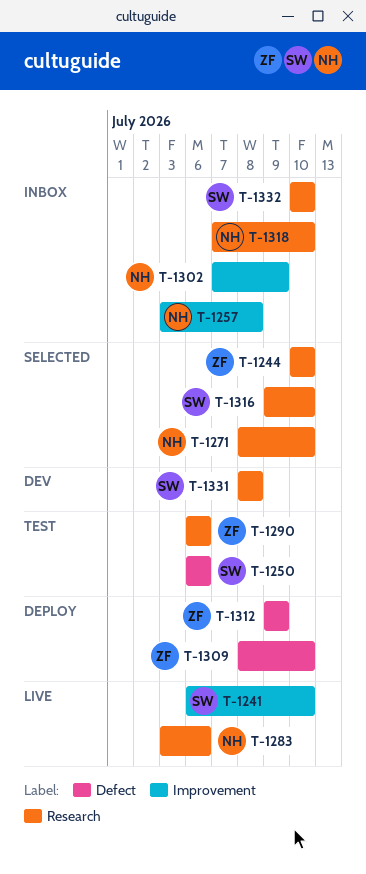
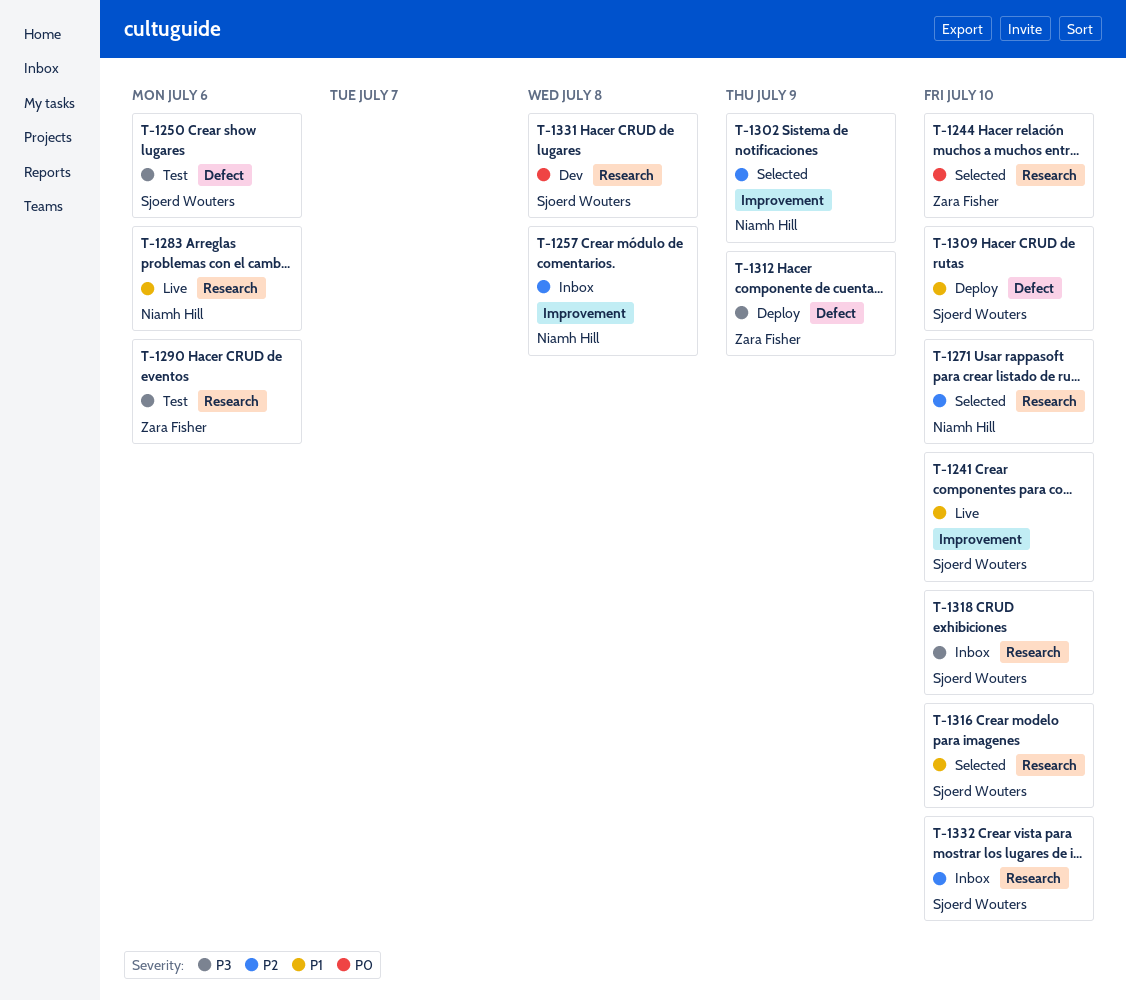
T-1302, status: Inbox -> Selected
T-1309, owner: Zara Fisher -> Sjoerd Wouters
T-1318, owner: Niamh Hill -> Sjoerd Wouters

